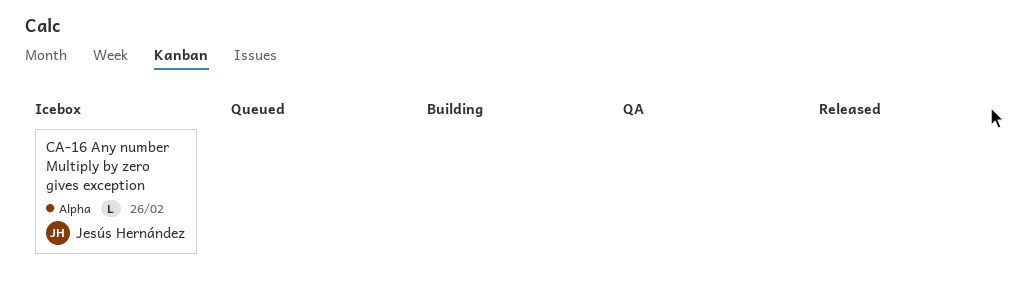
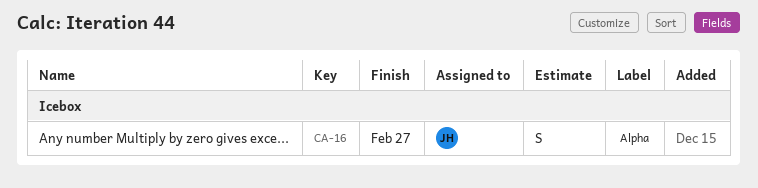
CA-16, estimate: L -> S
CA-16, due: Feb 26 -> Feb 27

